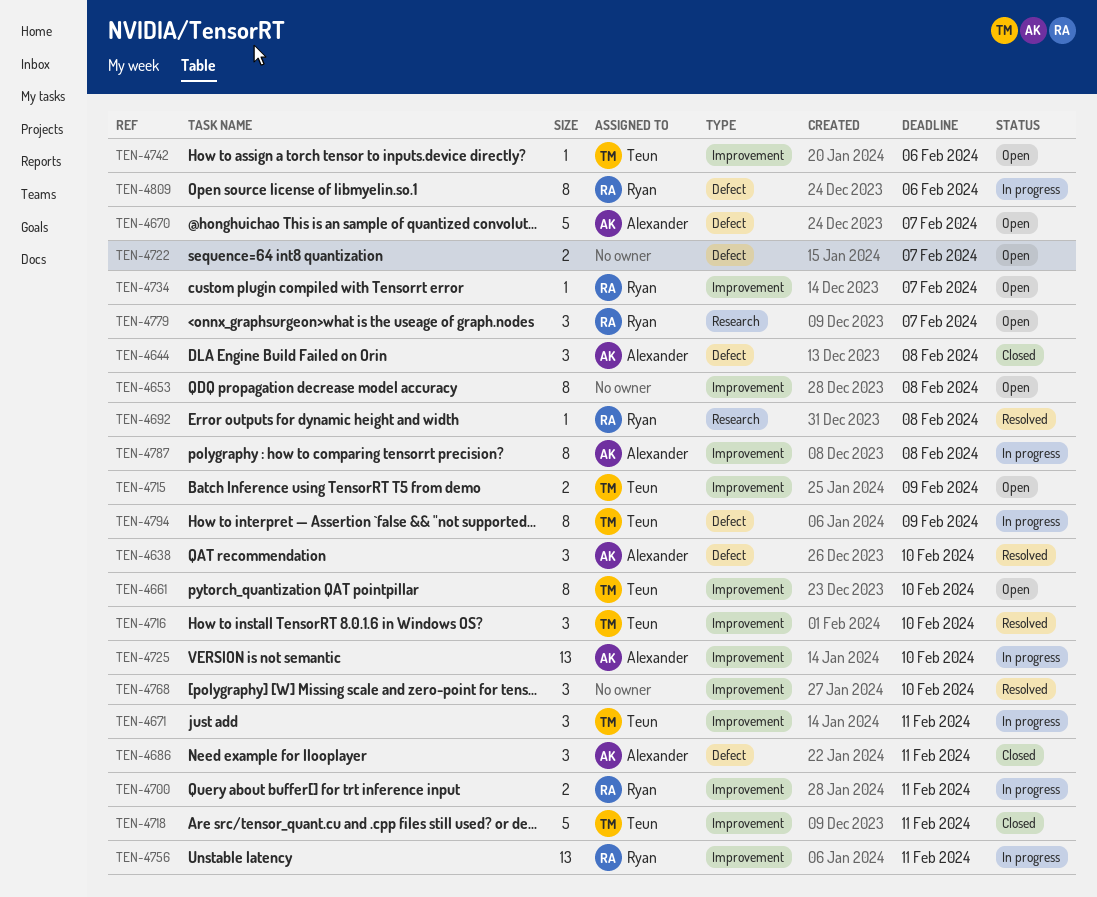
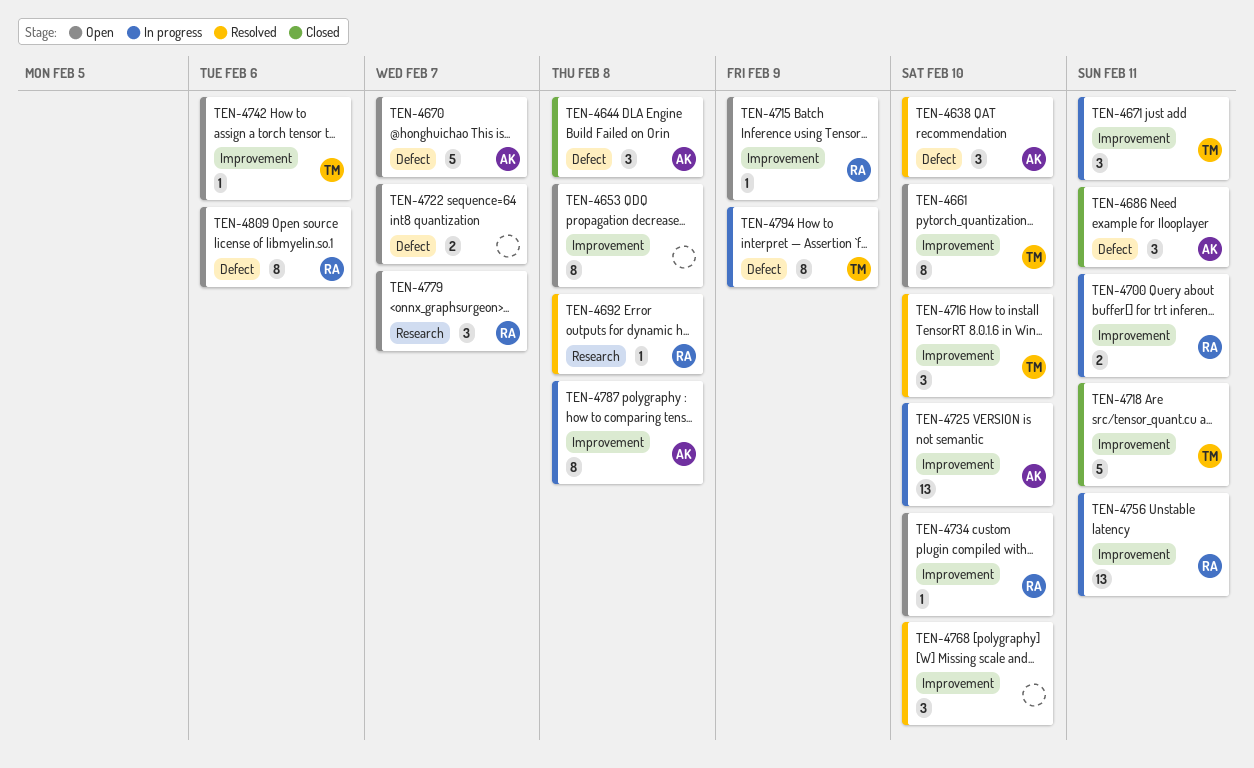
TEN-4715, owner: Teun -> Ryan
TEN-4715, estimate: 2 -> 1
TEN-4734, due: Feb 7 -> Feb 10
TEN-4809, status: In progress -> Open

